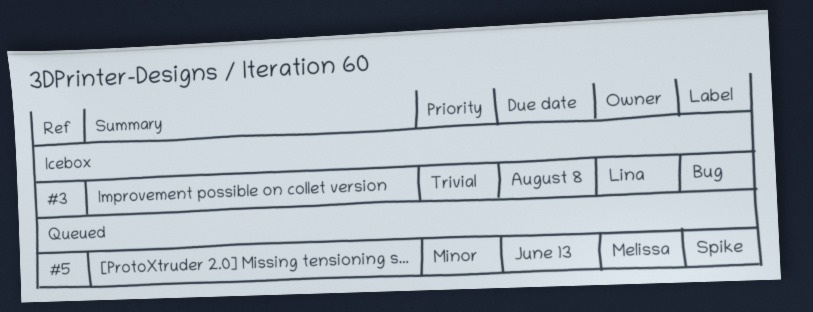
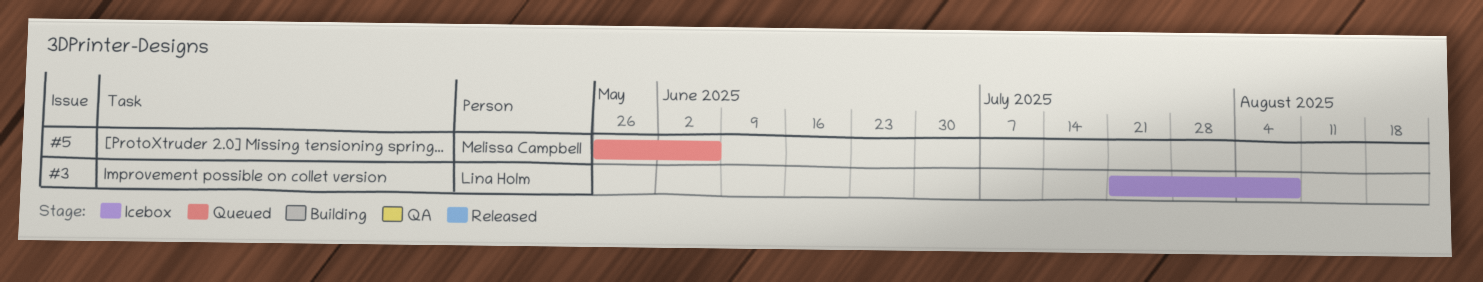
#5, due: Jun 13 -> Jun 6

